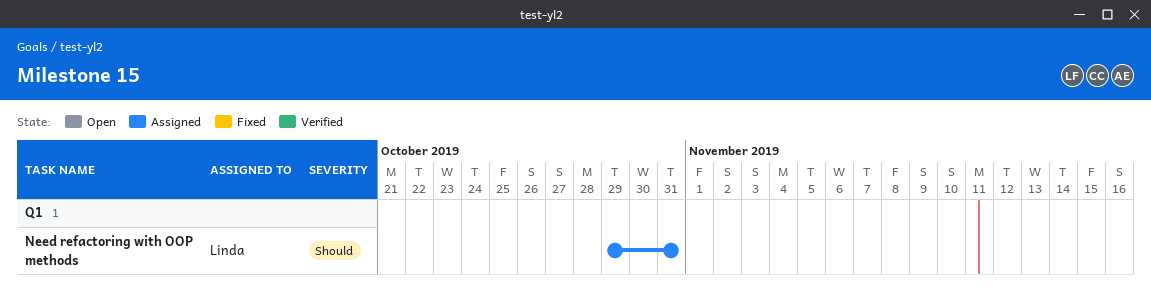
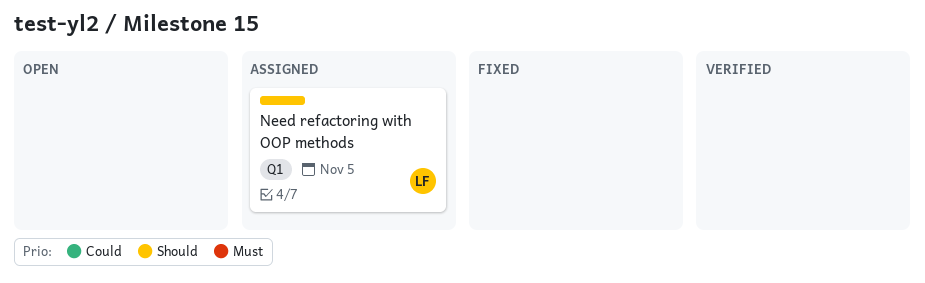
Need refactoring with OOP methods, due: Oct 31 -> Nov 5

